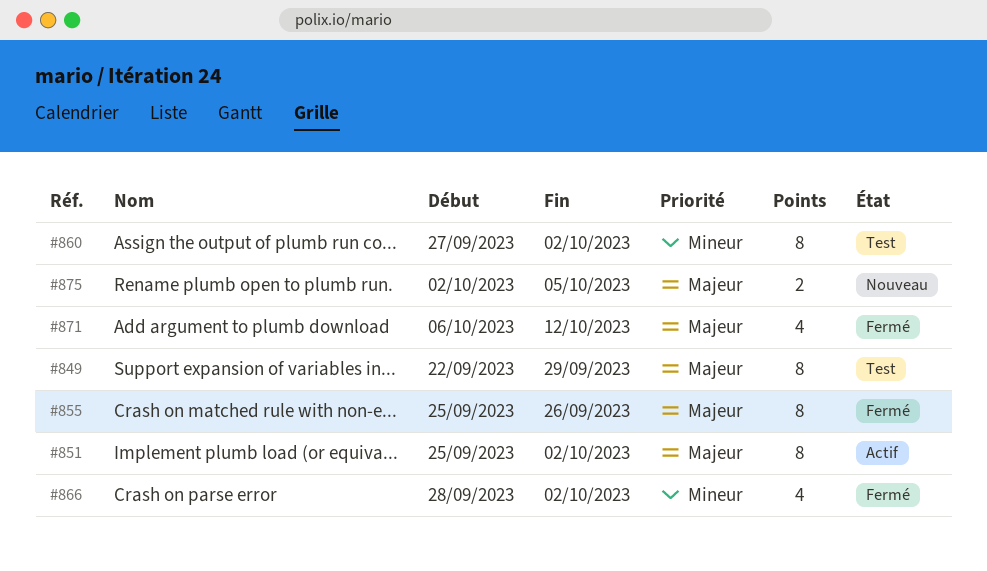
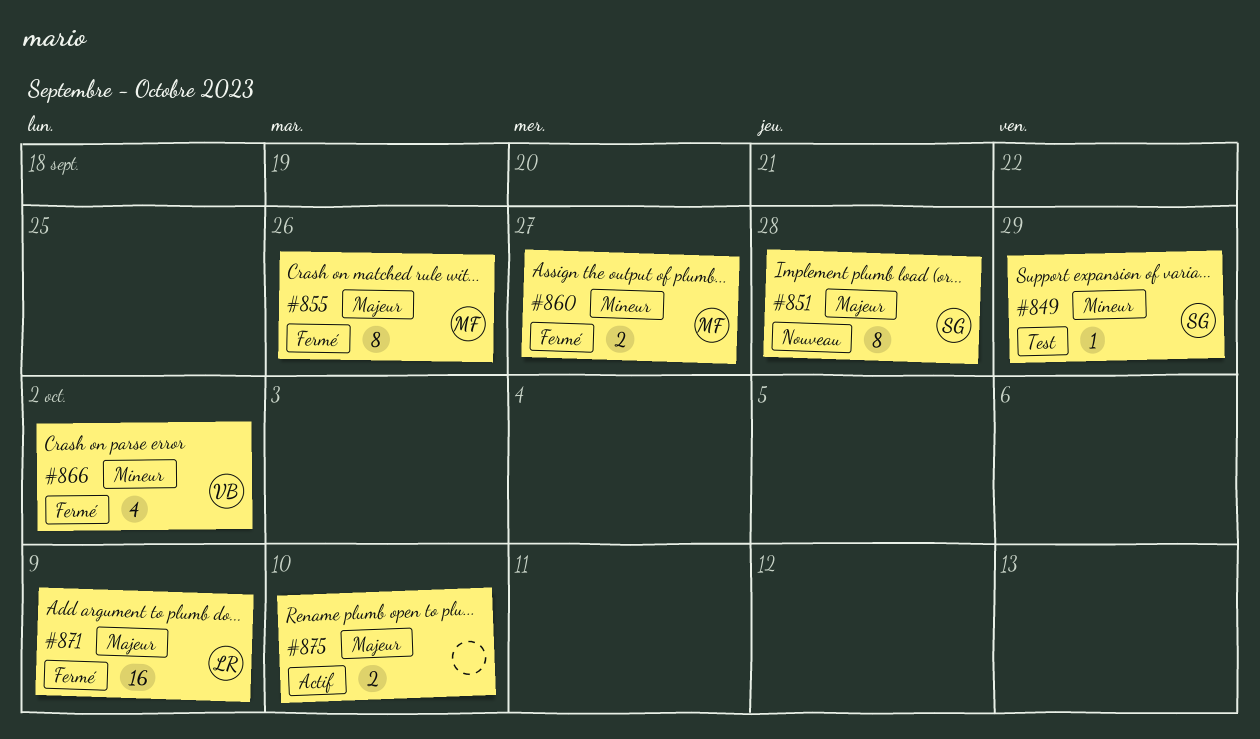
#849, priority: Majeur -> Mineur
#849, estimate: 8 -> 1
#851, status: Actif -> Nouveau
#851, due: Oct 2 -> Sep 28
#860, status: Test -> Fermé
#860, estimate: 8 -> 2
#860, due: Oct 2 -> Sep 27
#871, estimate: 4 -> 16
#871, due: Oct 12 -> Oct 9
#875, status: Nouveau -> Actif
#875, due: Oct 5 -> Oct 10

